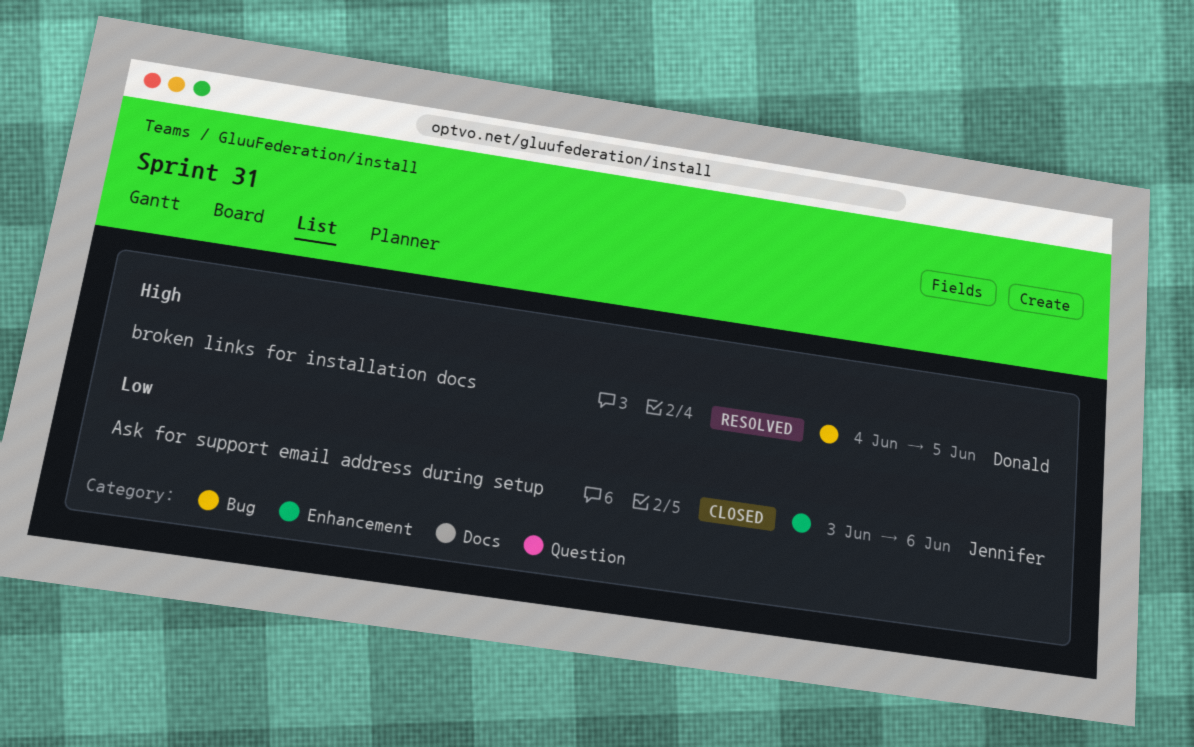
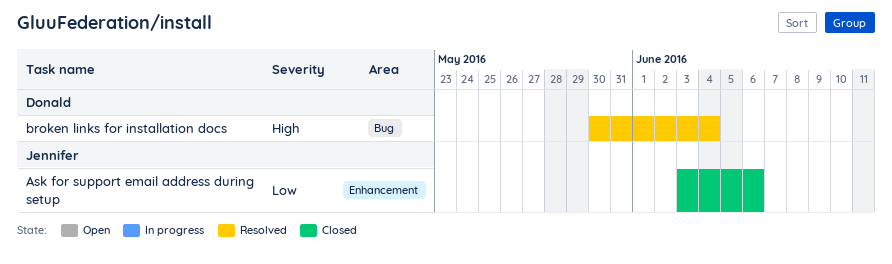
broken links for installation docs, start: Jun 4 -> May 30
broken links for installation docs, due: Jun 5 -> Jun 4

